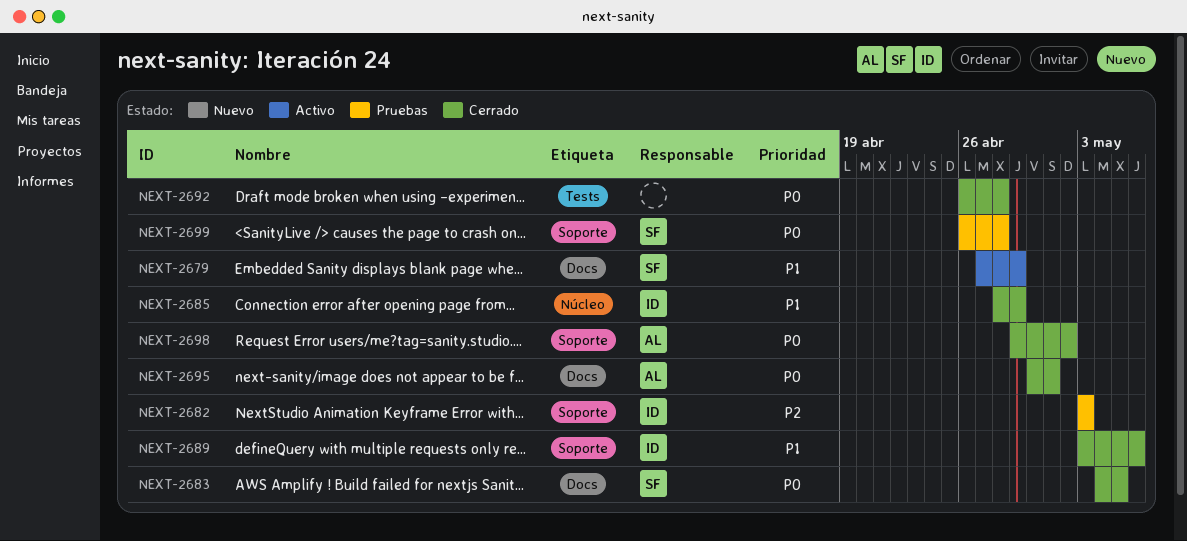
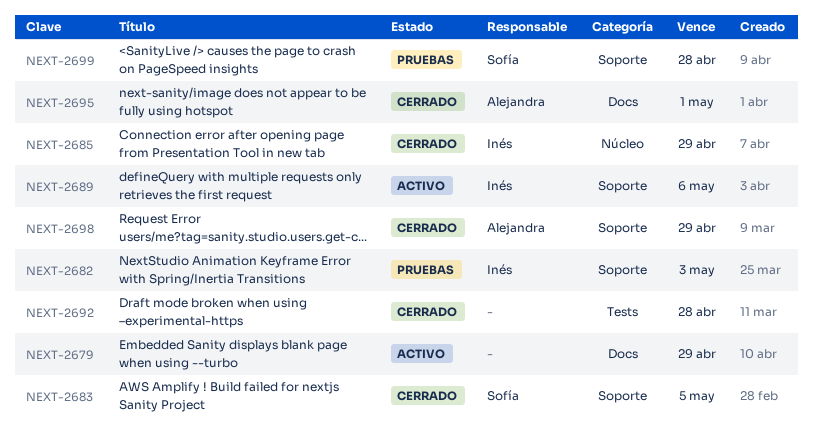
NEXT-2679, owner: Sofía -> none
NEXT-2683, label: Docs -> Soporte
NEXT-2689, status: Cerrado -> Activo
NEXT-2698, due: May 2 -> Apr 29

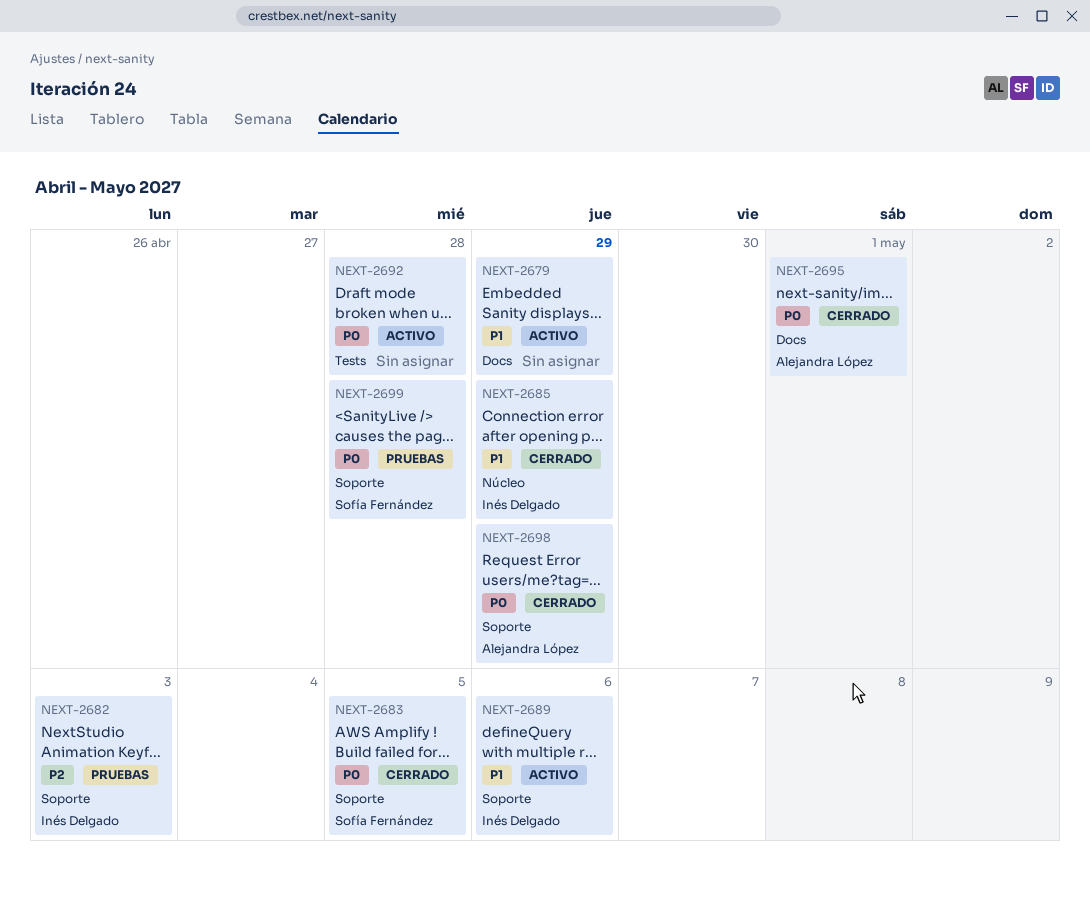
NEXT-2692, status: Cerrado -> Activo

